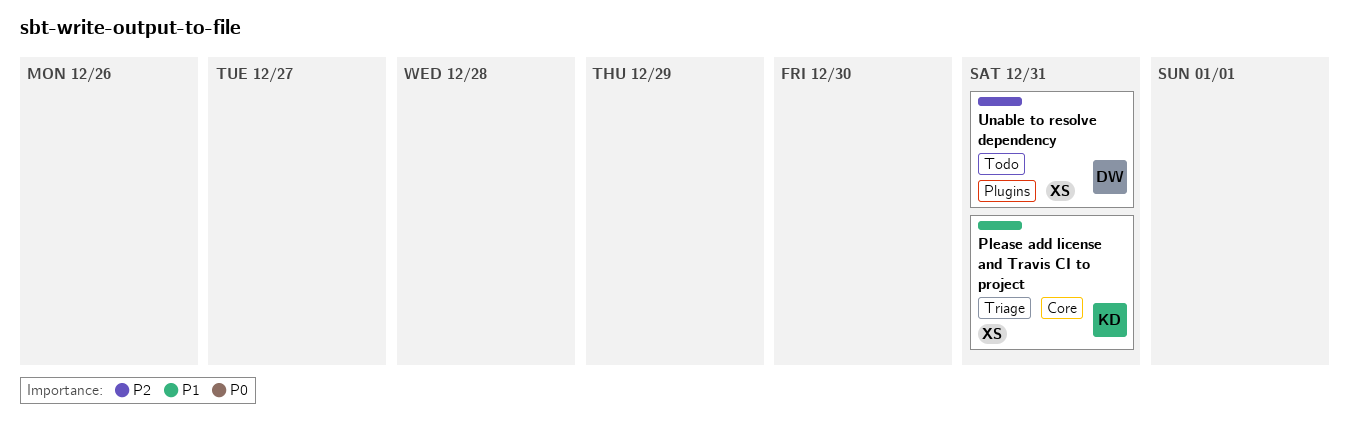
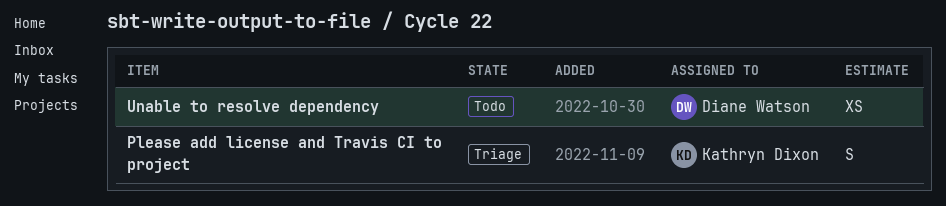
Please add license and Travis CI to project, estimate: XS -> S

